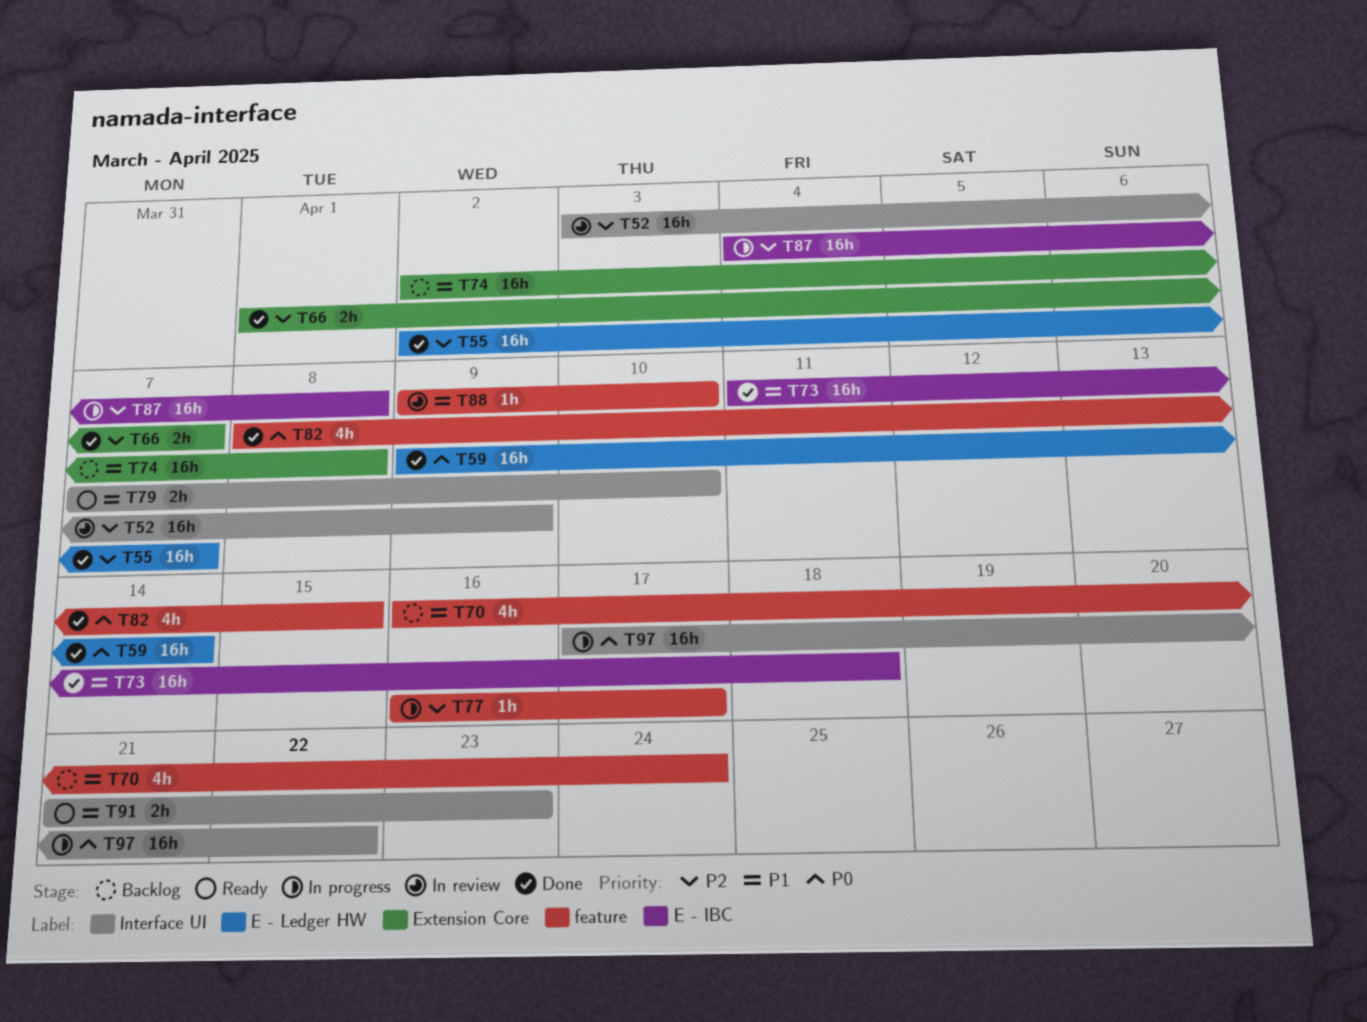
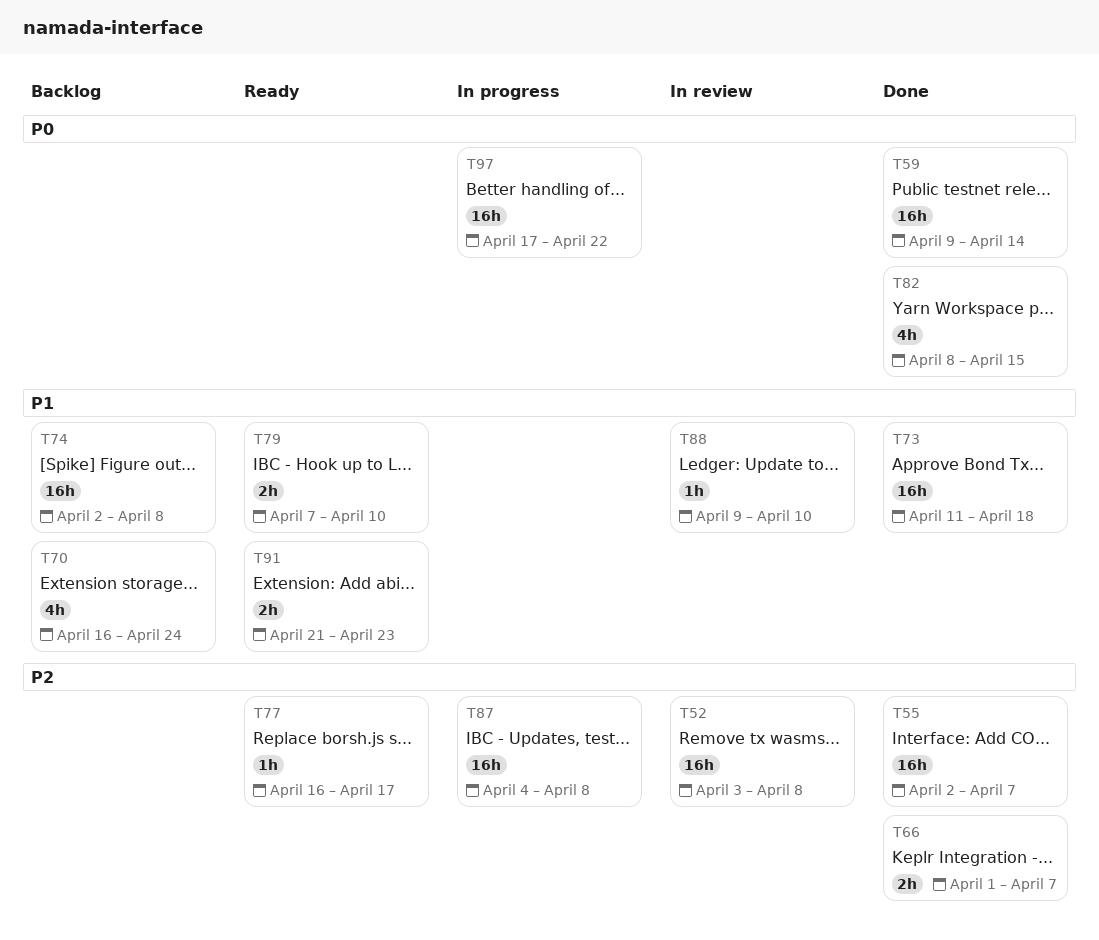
T52, due: Apr 9 -> Apr 8
T77, status: In progress -> Ready

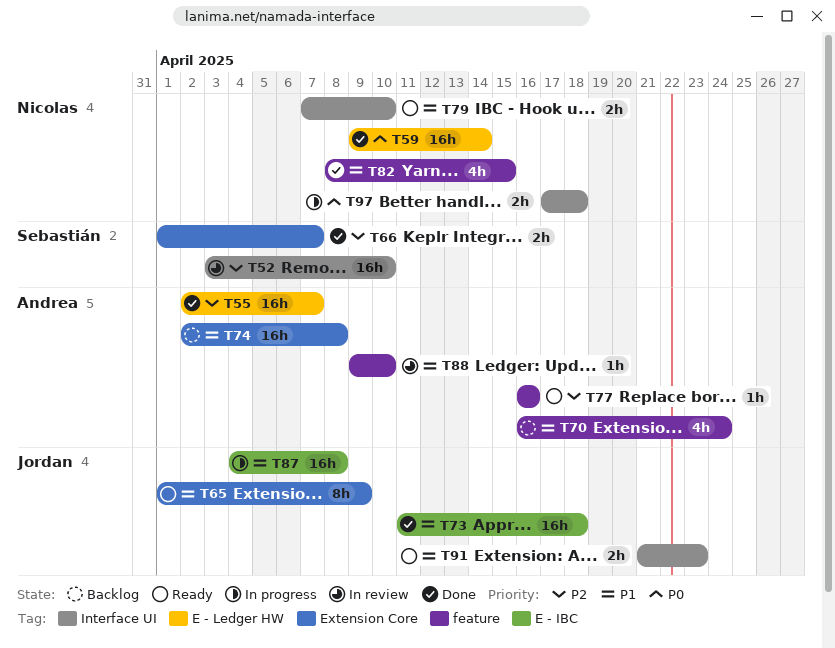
T52, due: Apr 8 -> Apr 10
T65: none -> present
T77, due: Apr 17 -> Apr 16
T82, priority: P0 -> P1
T87, priority: P2 -> P1
T97, estimate: 16h -> 2h
T97, due: Apr 22 -> Apr 18

